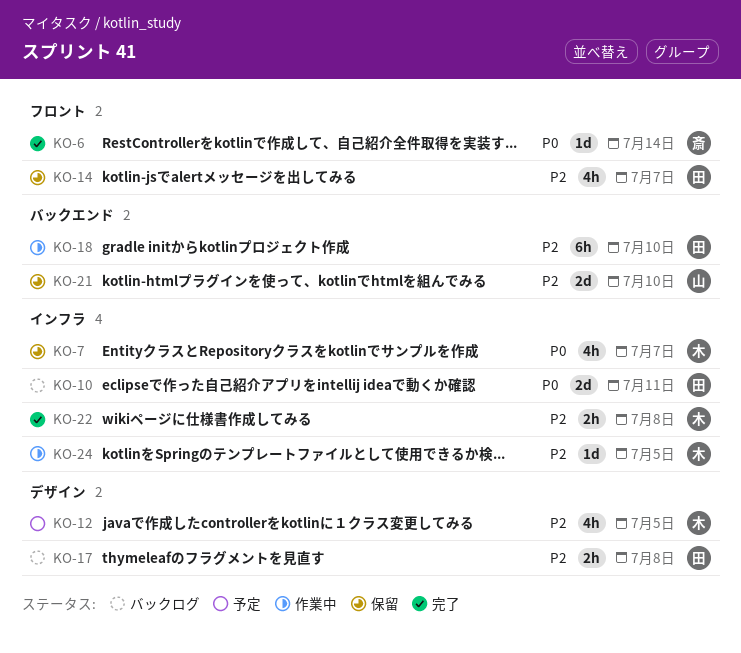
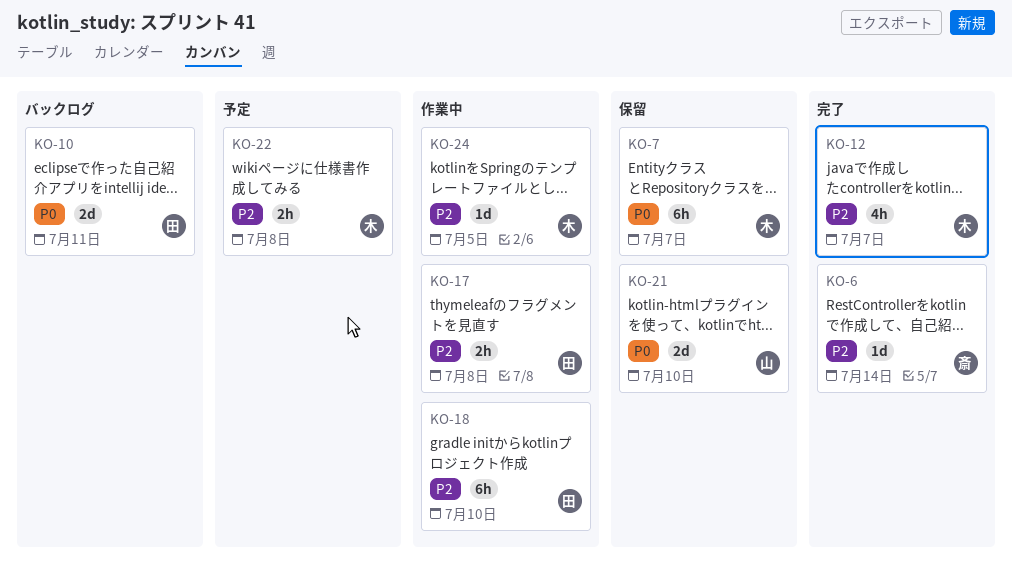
KO-6, priority: P0 -> P2
KO-7, estimate: 4h -> 6h
KO-12, status: 予定 -> 完了
KO-12, due: Jul 5 -> Jul 7
KO-14: present -> none
KO-17, status: バックログ -> 作業中
KO-21, priority: P2 -> P0
KO-22, status: 完了 -> 予定

